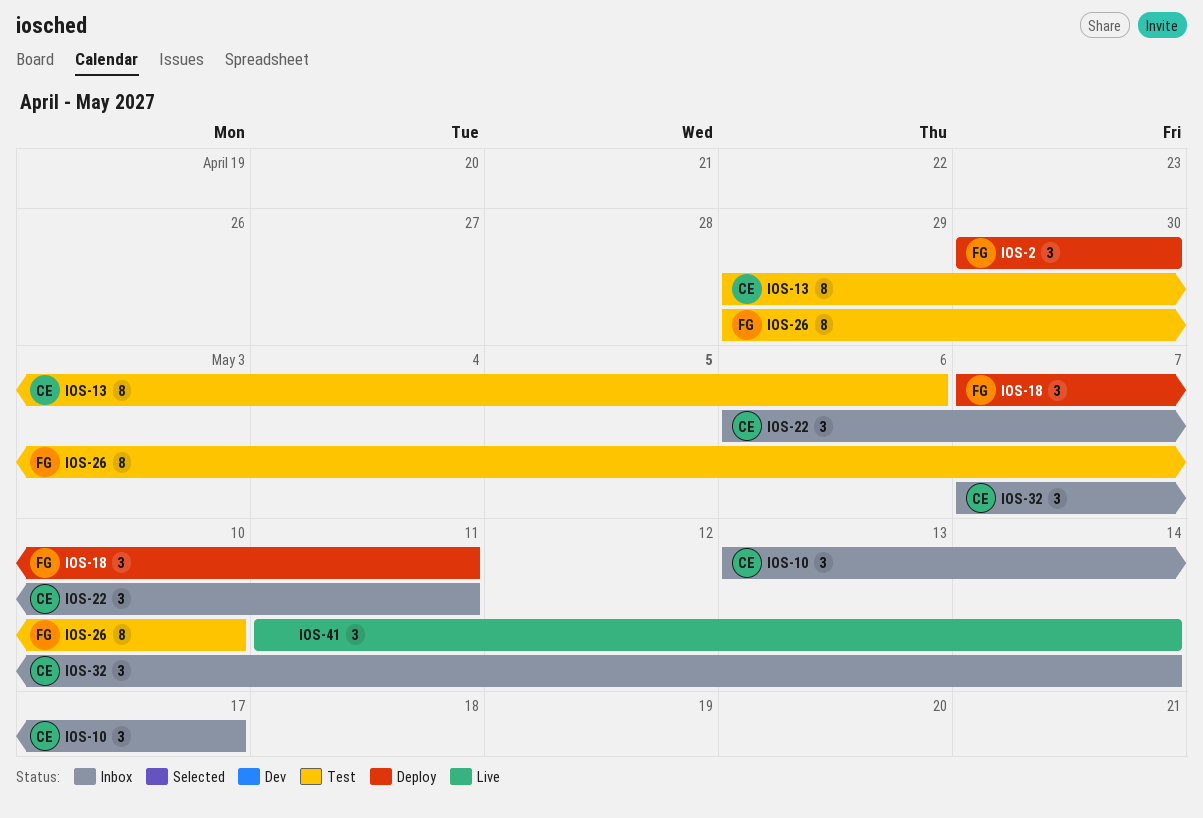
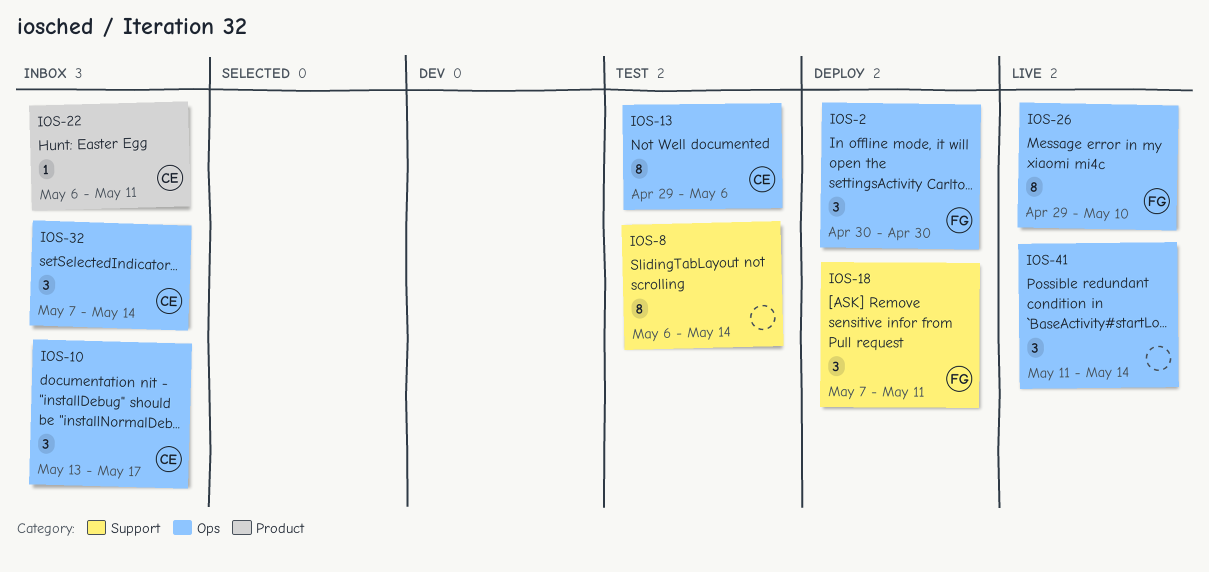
IOS-8: none -> present
IOS-22, estimate: 3 -> 1
IOS-26, status: Test -> Live

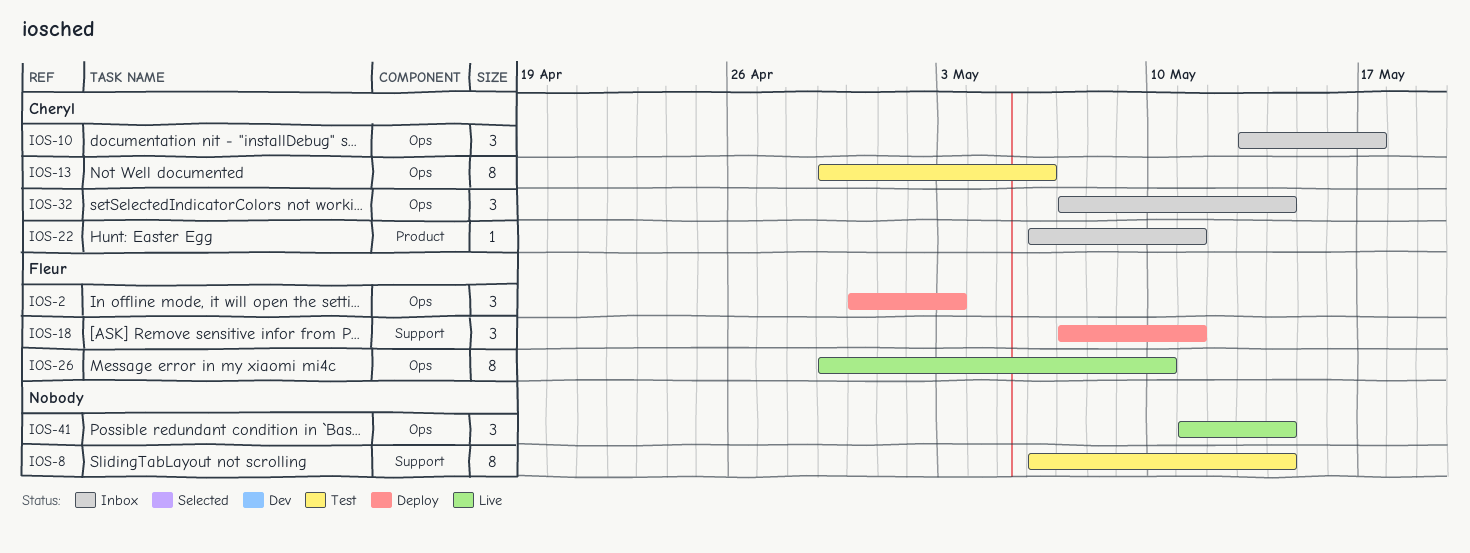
IOS-2, due: Apr 30 -> May 3

